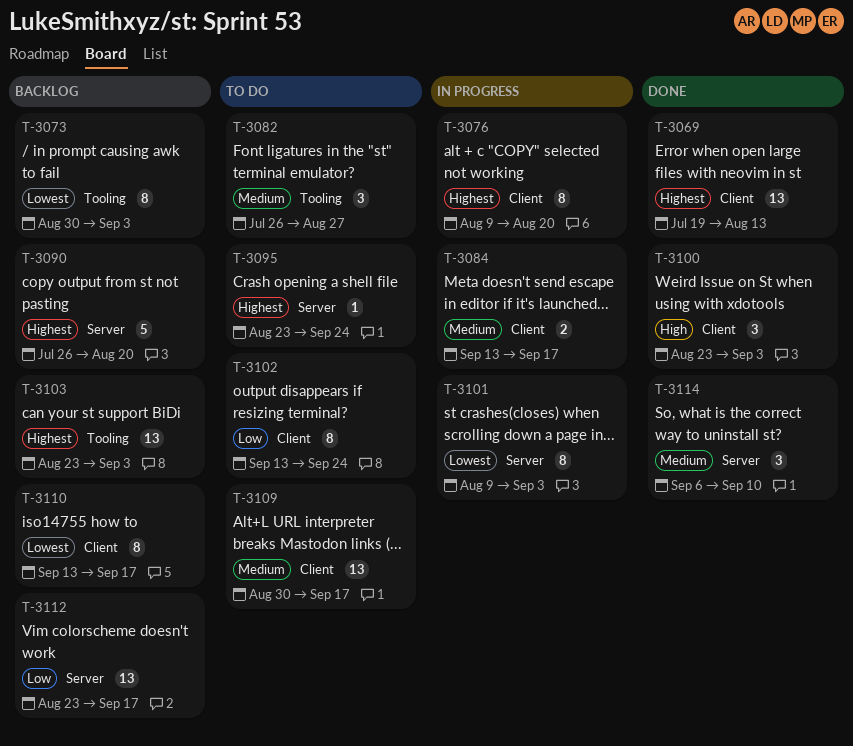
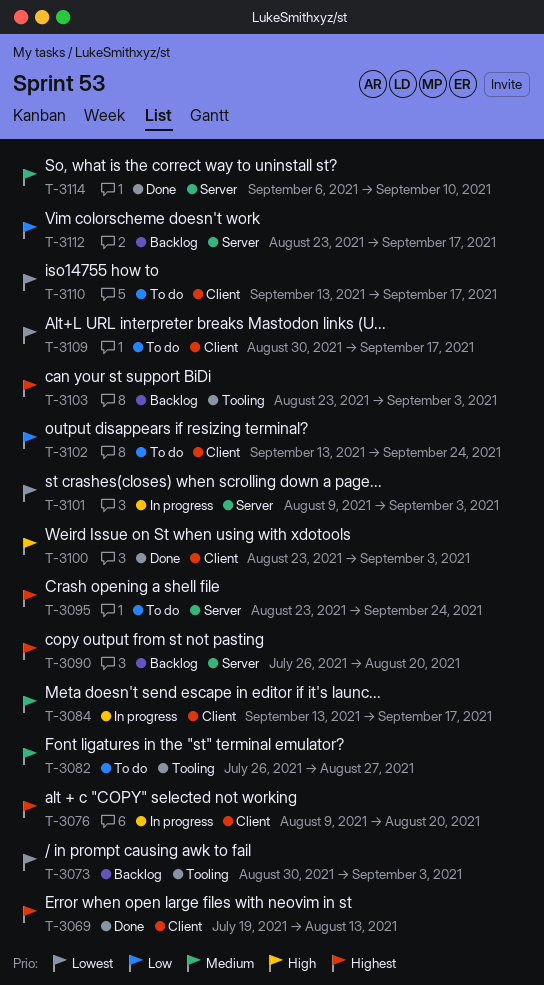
T-3109, priority: Medium -> Lowest
T-3110, status: Backlog -> To do

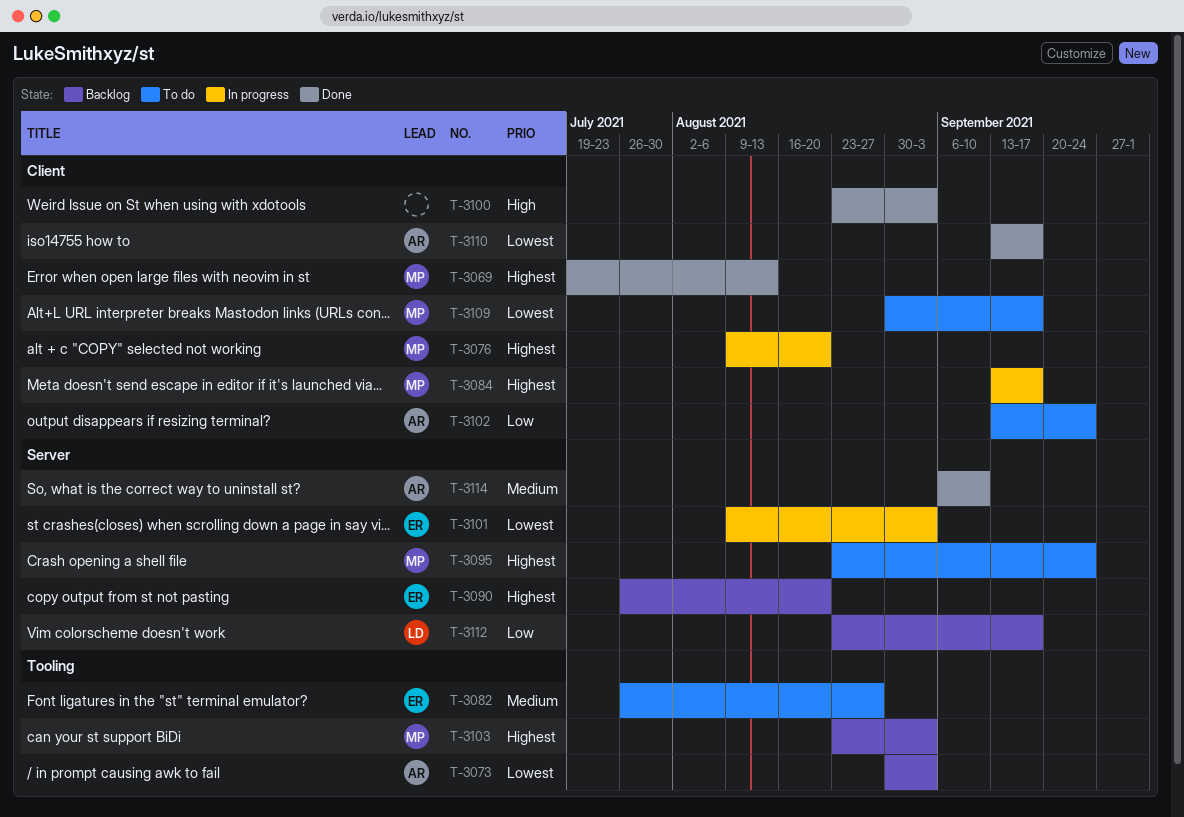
T-3084, priority: Medium -> Highest
T-3110, status: To do -> Done

